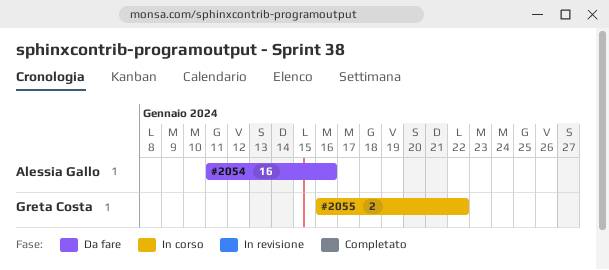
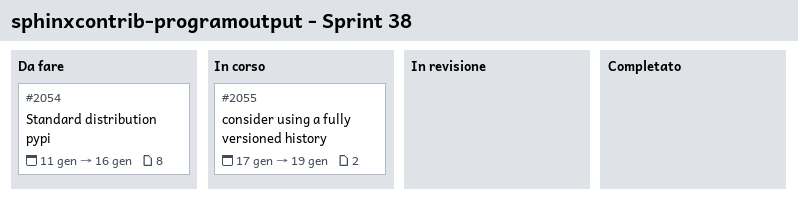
#2055, start: Jan 16 -> Jan 17
#2055, due: Jan 22 -> Jan 19

